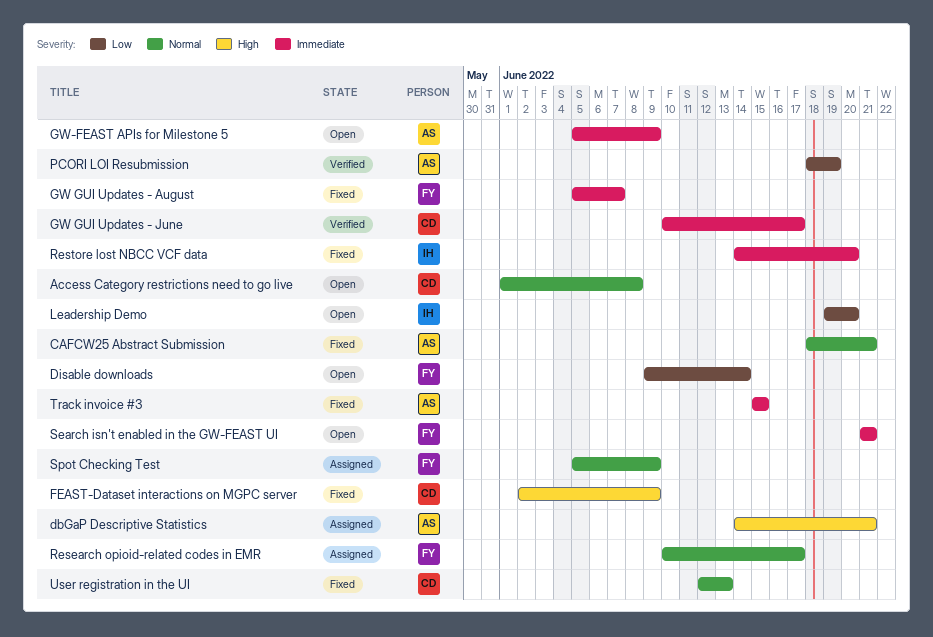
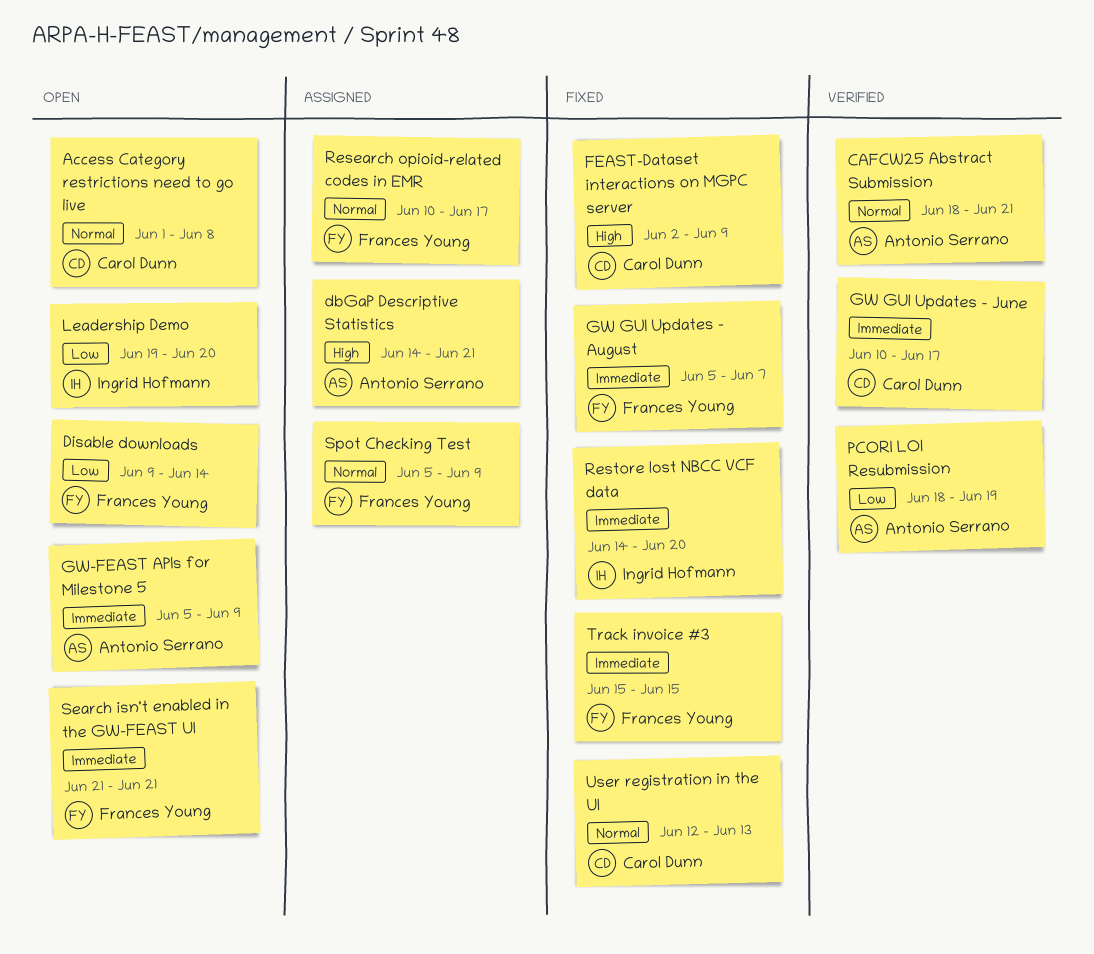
CAFCW25 Abstract Submission, status: Fixed -> Verified
Track invoice #3, owner: Antonio Serrano -> Frances Young

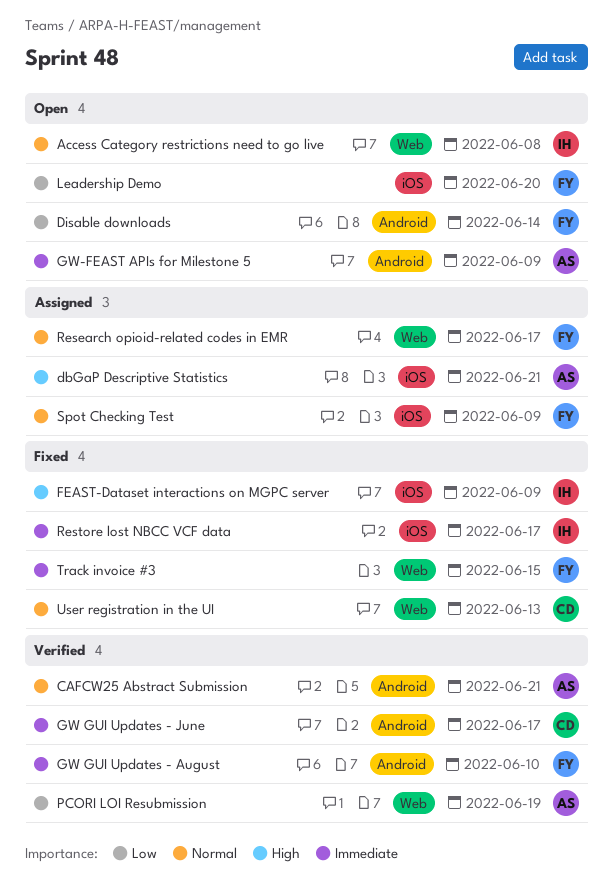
Access Category restrictions need to go live, owner: Carol Dunn -> Ingrid Hofmann
FEAST-Dataset interactions on MGPC server, owner: Carol Dunn -> Ingrid Hofmann
GW GUI Updates - August, status: Fixed -> Verified
GW GUI Updates - August, due: Jun 7 -> Jun 10
Leadership Demo, owner: Ingrid Hofmann -> Frances Young
Restore lost NBCC VCF data, due: Jun 20 -> Jun 17
Search isn't enabled in the GW-FEAST UI: present -> none

